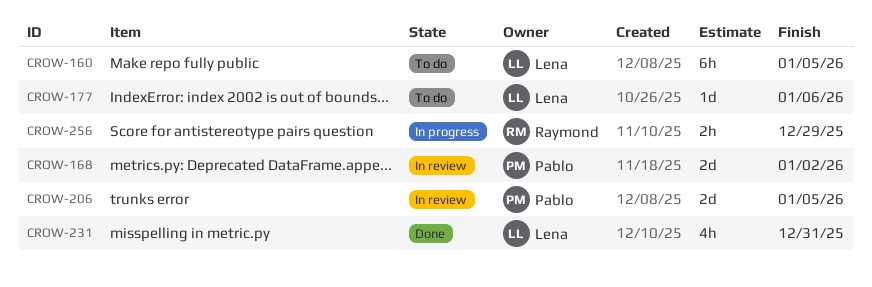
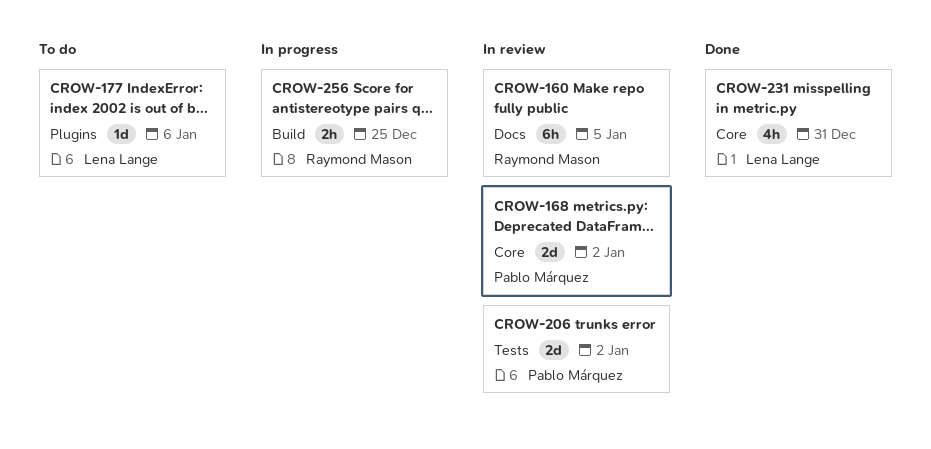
CROW-160, status: To do -> In review
CROW-160, owner: Lena Lange -> Raymond Mason
CROW-206, due: Jan 5 -> Jan 2
CROW-256, due: Dec 29 -> Dec 25

